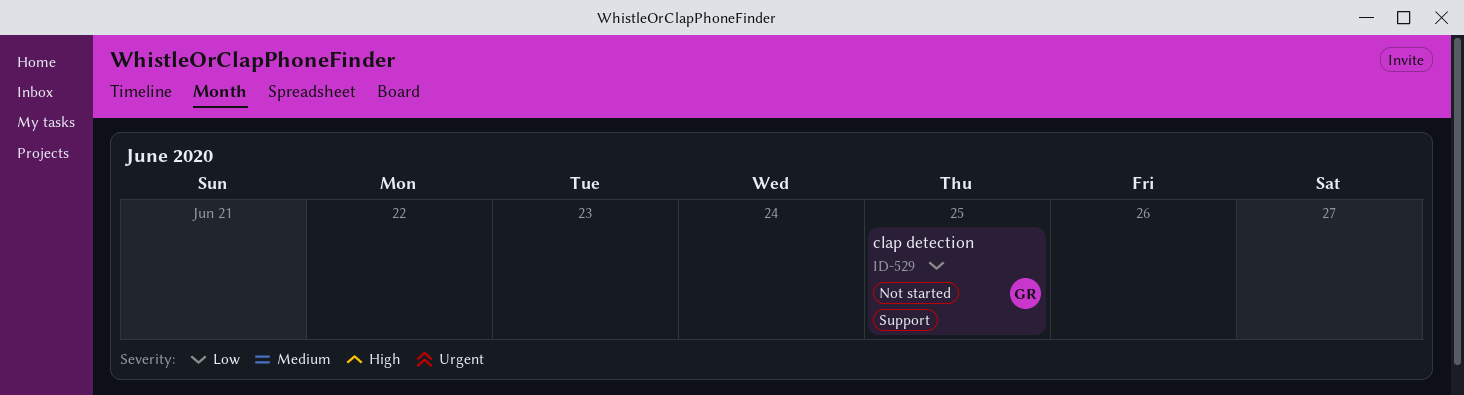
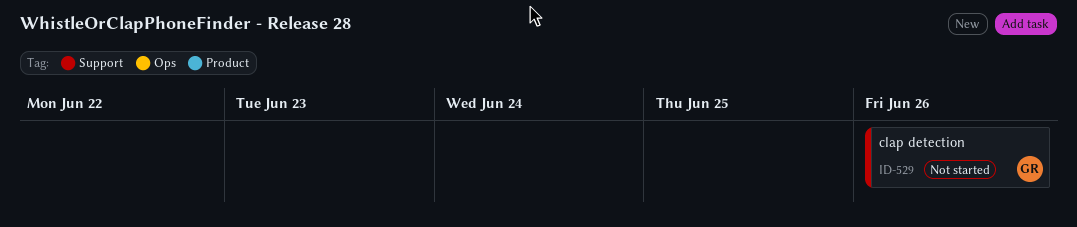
ID-529, due: Jun 25 -> Jun 26

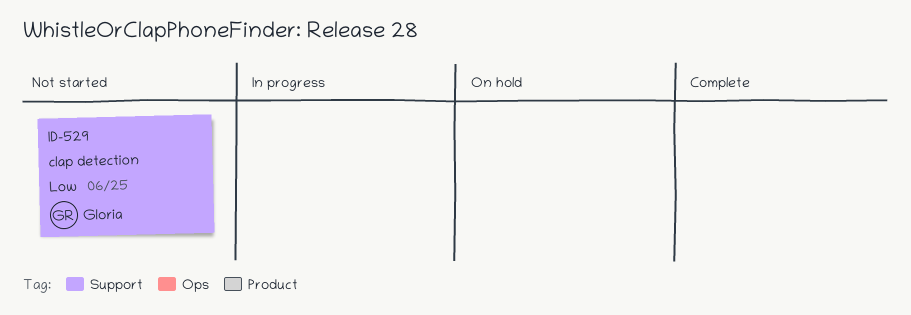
ID-529, due: Jun 26 -> Jun 25

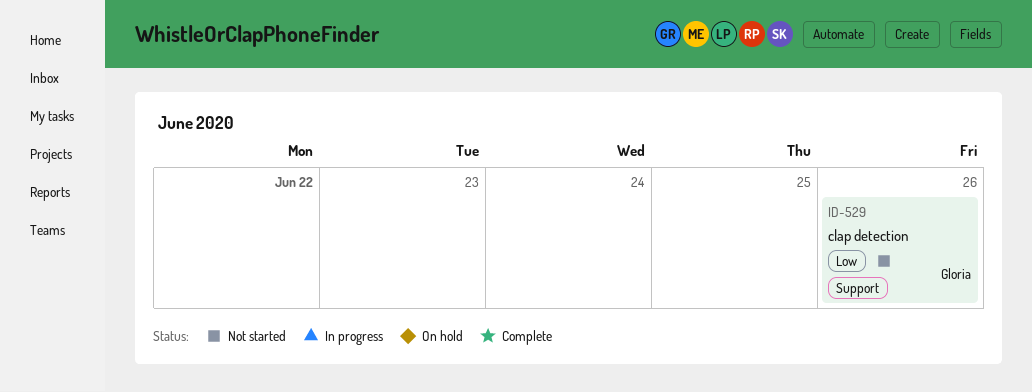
ID-529, due: Jun 25 -> Jun 26

